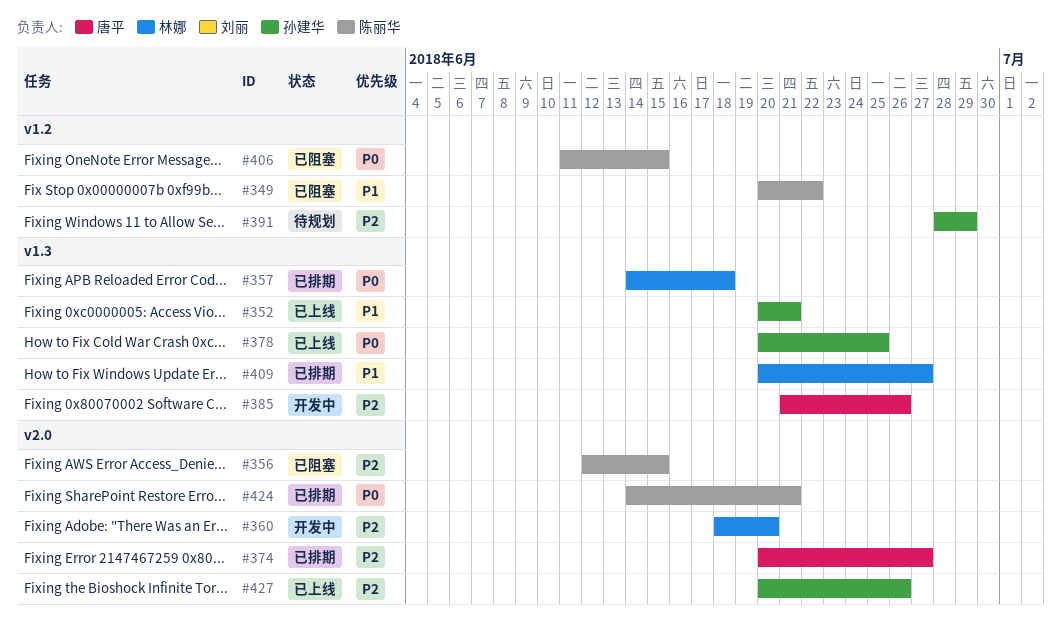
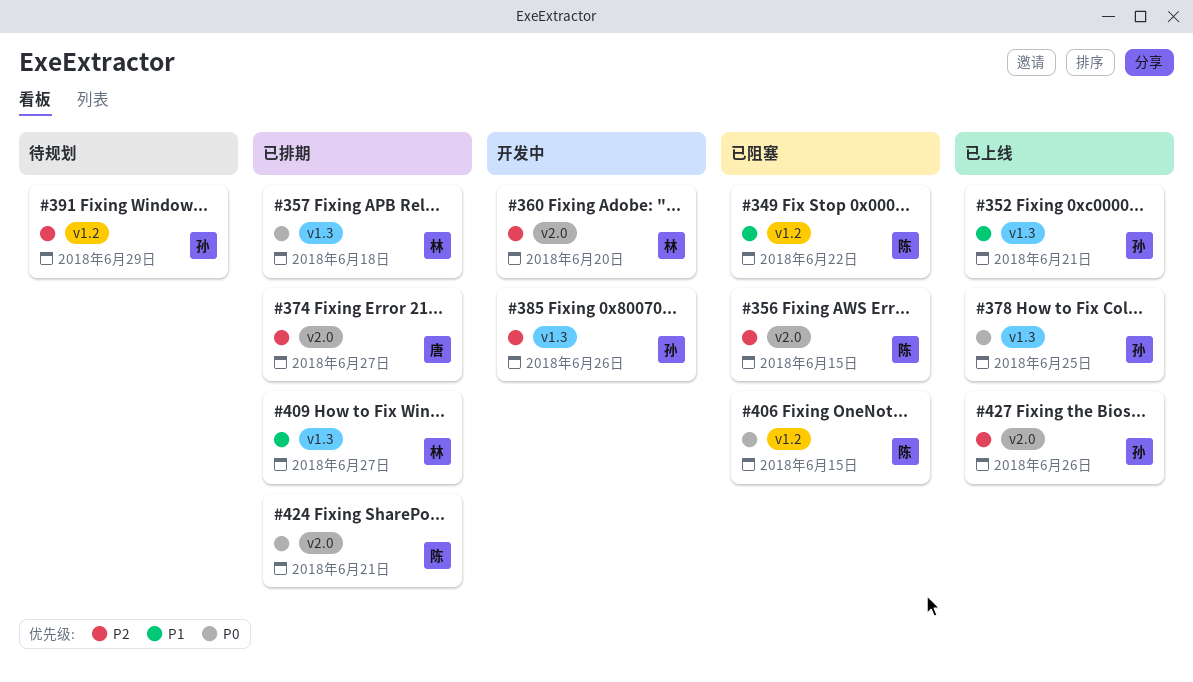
#385, owner: 唐平 -> 孙建华

